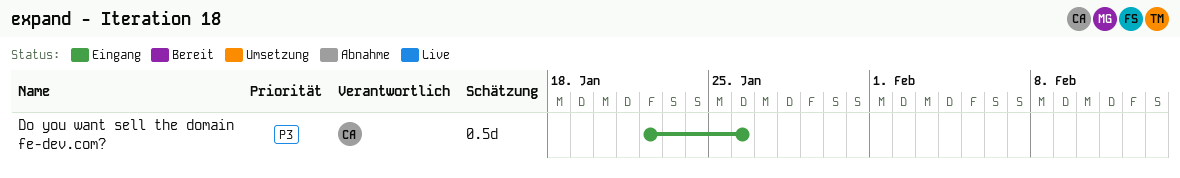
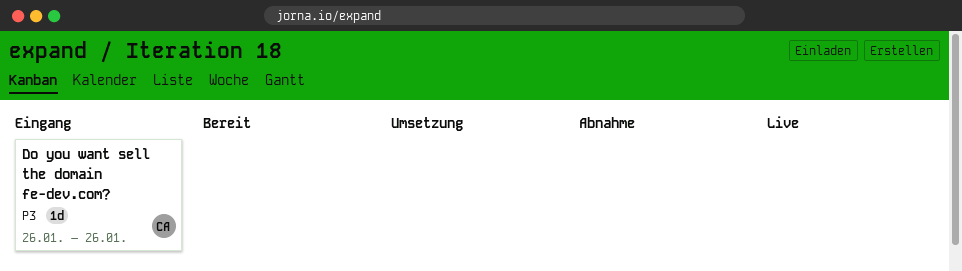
Do you want sell the domain fe-dev.com?, estimate: 0.5d -> 1d
Do you want sell the domain fe-dev.com?, start: Jan 22 -> Jan 26

